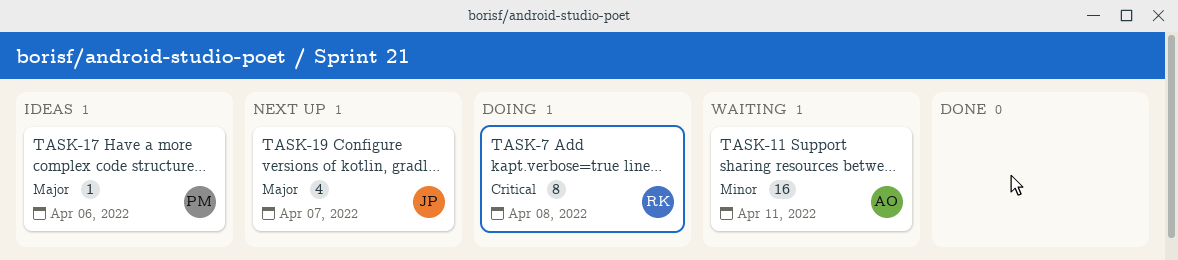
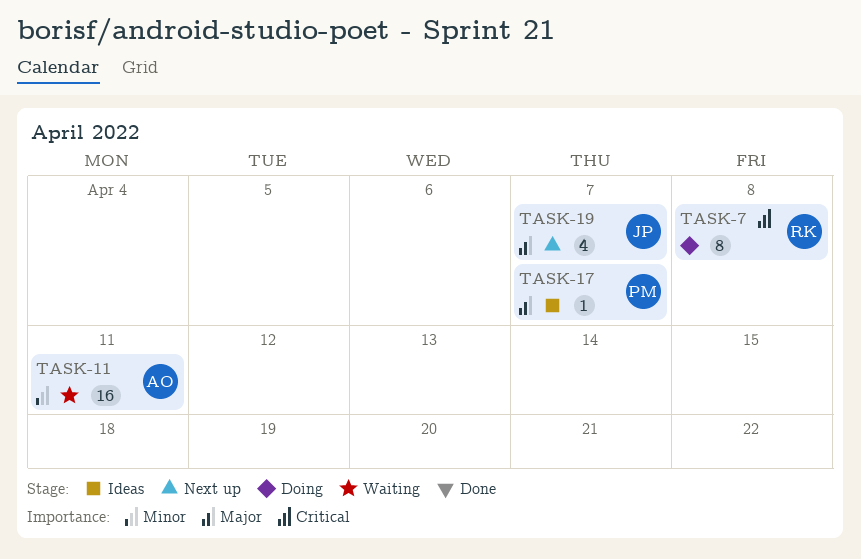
TASK-17, due: Apr 6 -> Apr 7

